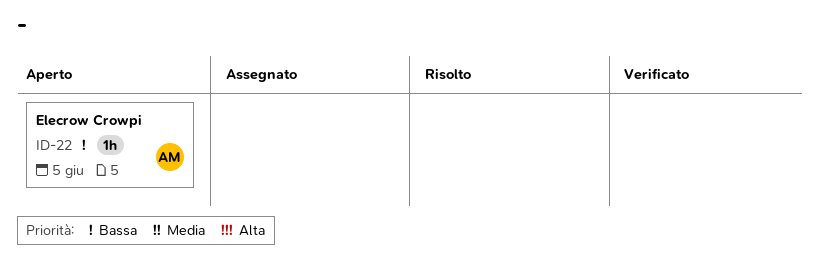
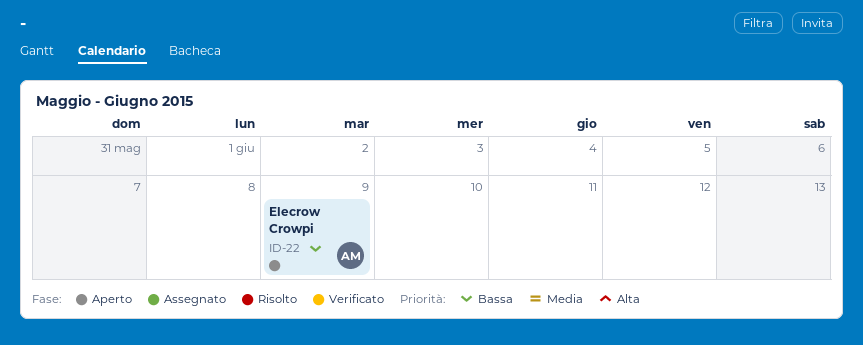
ID-22, due: Jun 5 -> Jun 9

